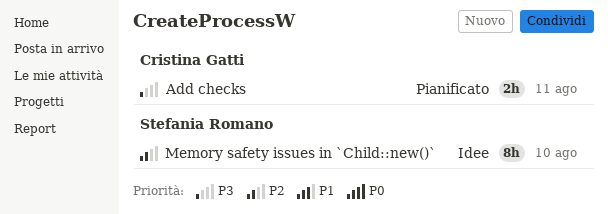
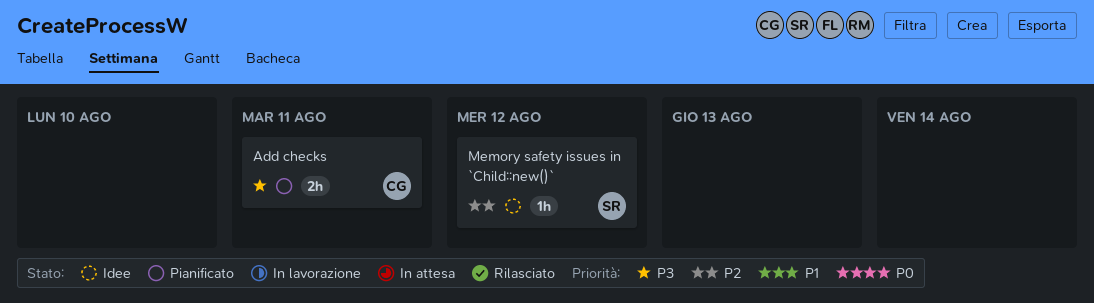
Memory safety issues in `Child::new()`, estimate: 8h -> 1h
Memory safety issues in `Child::new()`, due: Aug 10 -> Aug 12

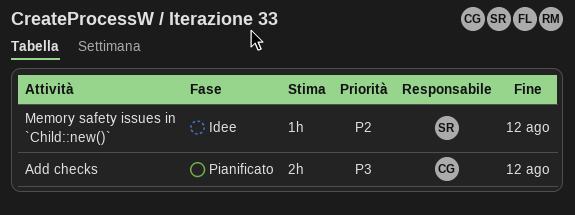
Add checks, due: Aug 11 -> Aug 12

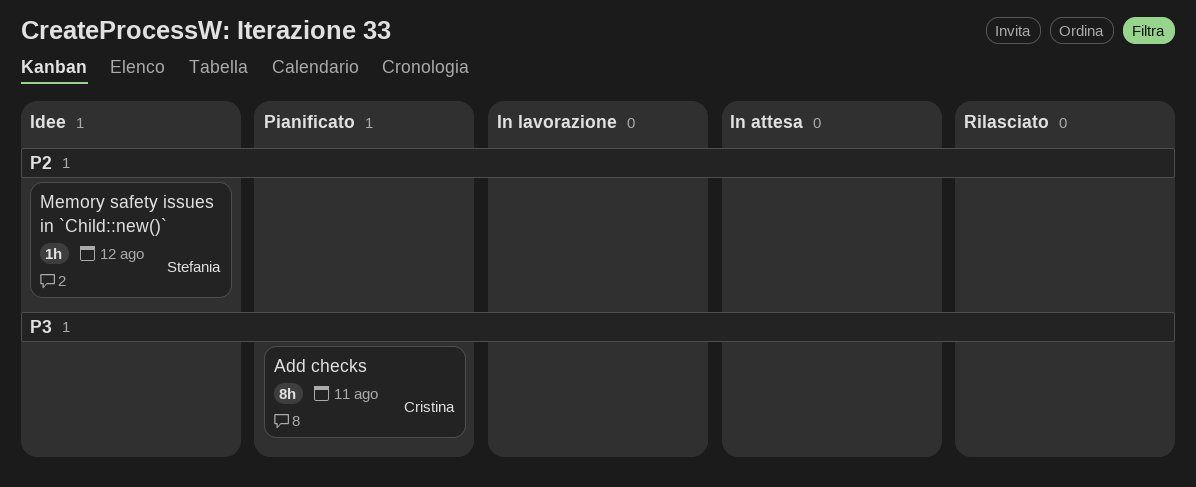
Add checks, estimate: 2h -> 8h
Add checks, due: Aug 12 -> Aug 11

